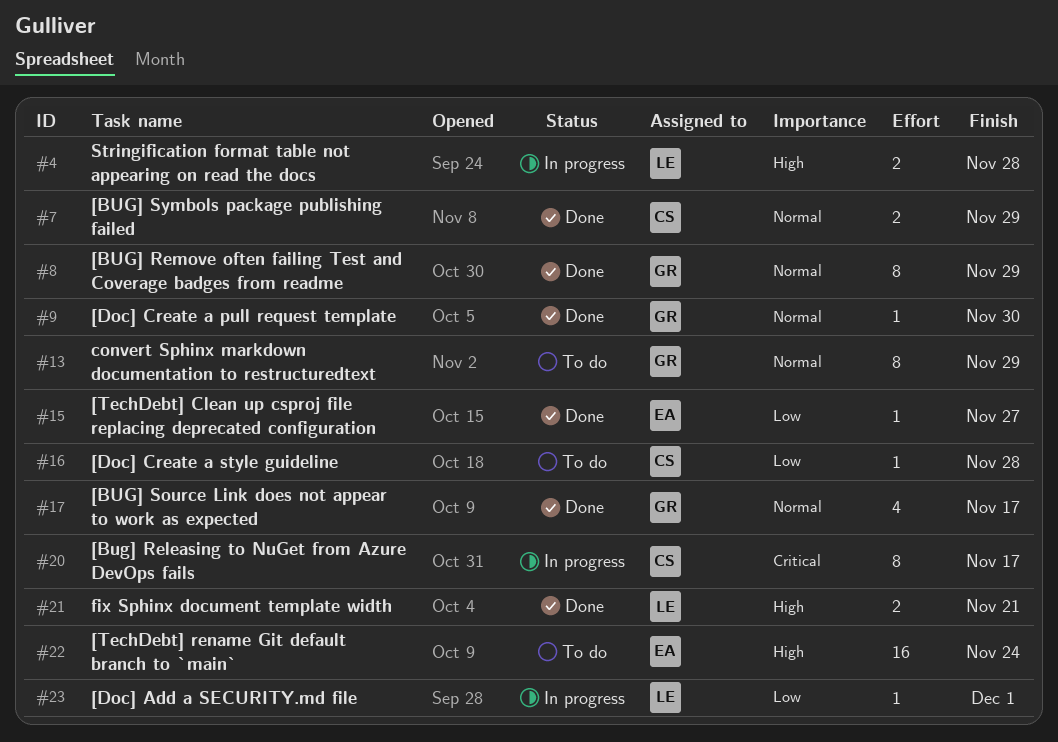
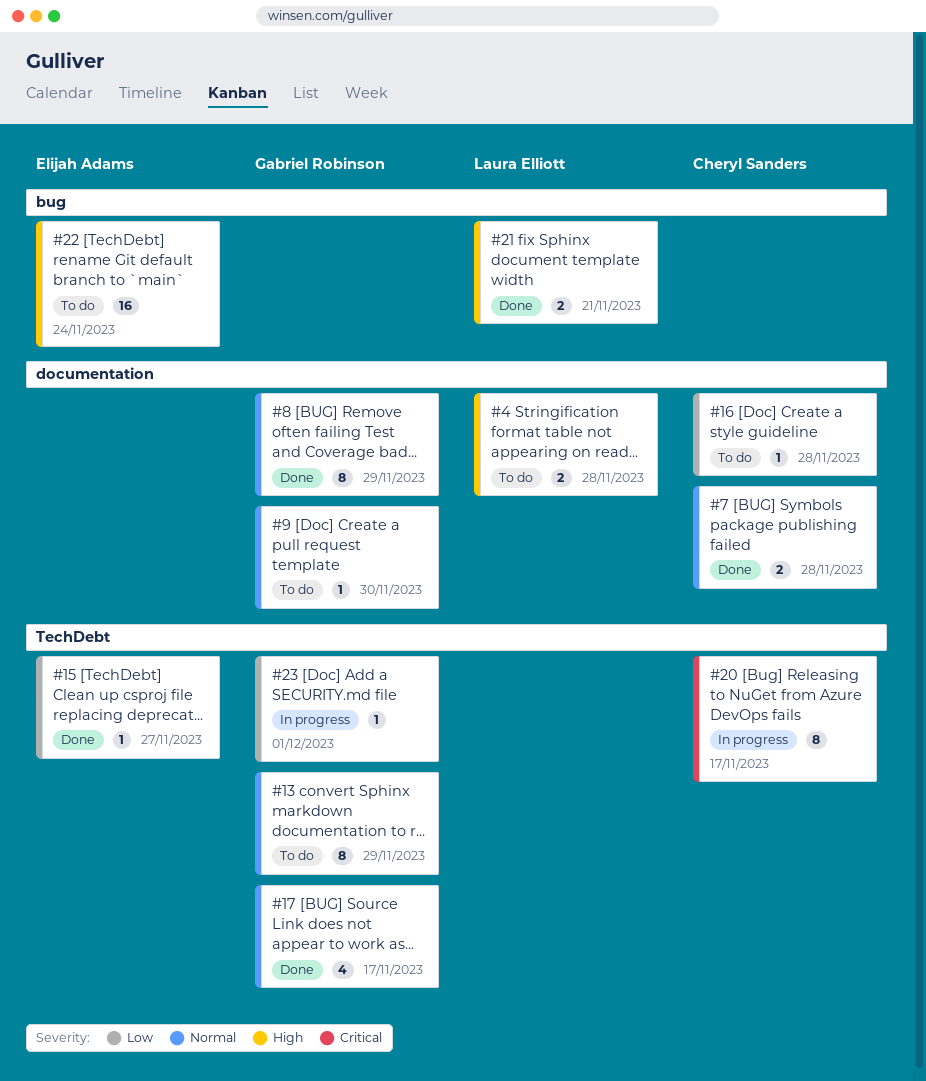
#4, status: In progress -> To do
#7, due: Nov 29 -> Nov 28
#9, status: Done -> To do
#23, owner: Laura Elliott -> Gabriel Robinson

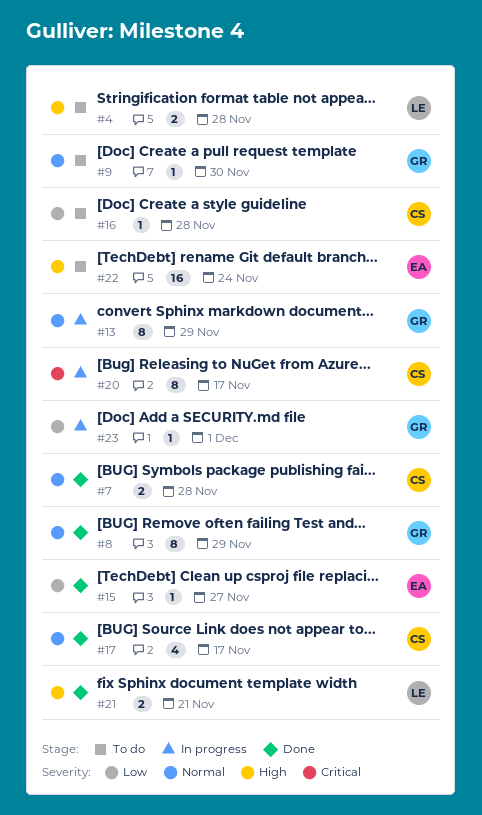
#13, status: To do -> In progress
#17, owner: Gabriel Robinson -> Cheryl Sanders

